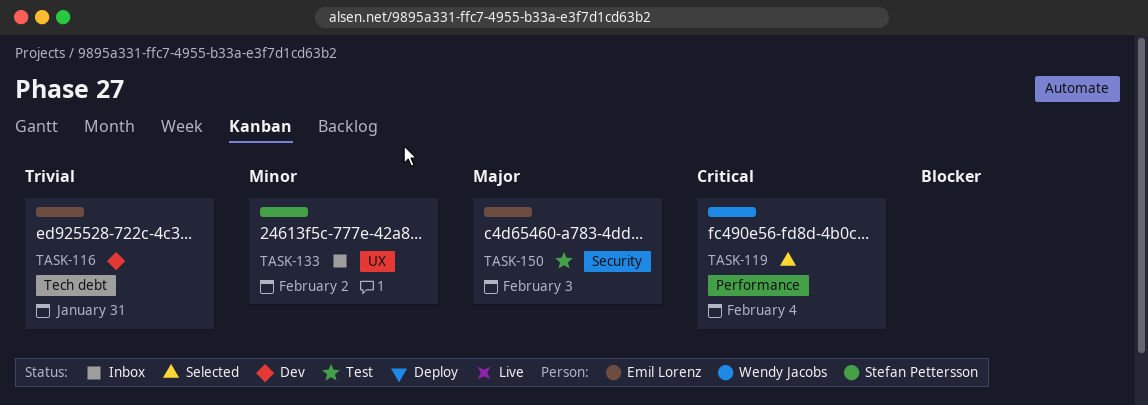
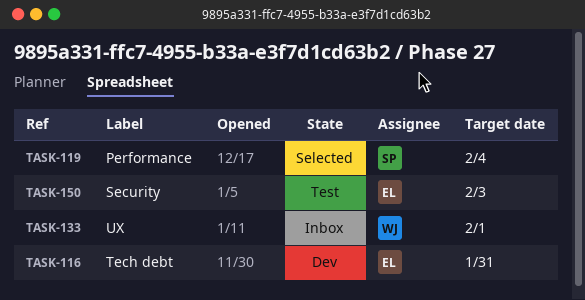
TASK-119, owner: Wendy Jacobs -> Stefan Pettersson
TASK-133, owner: Stefan Pettersson -> Wendy Jacobs
TASK-133, due: Feb 2 -> Feb 1

